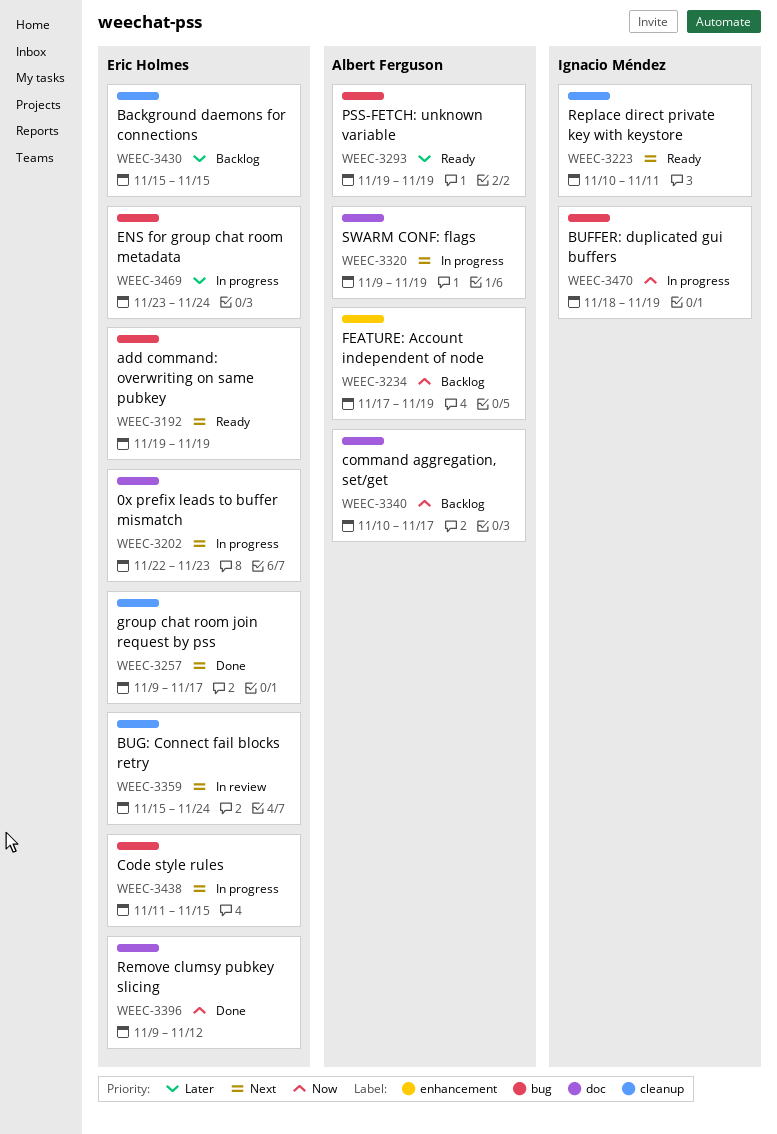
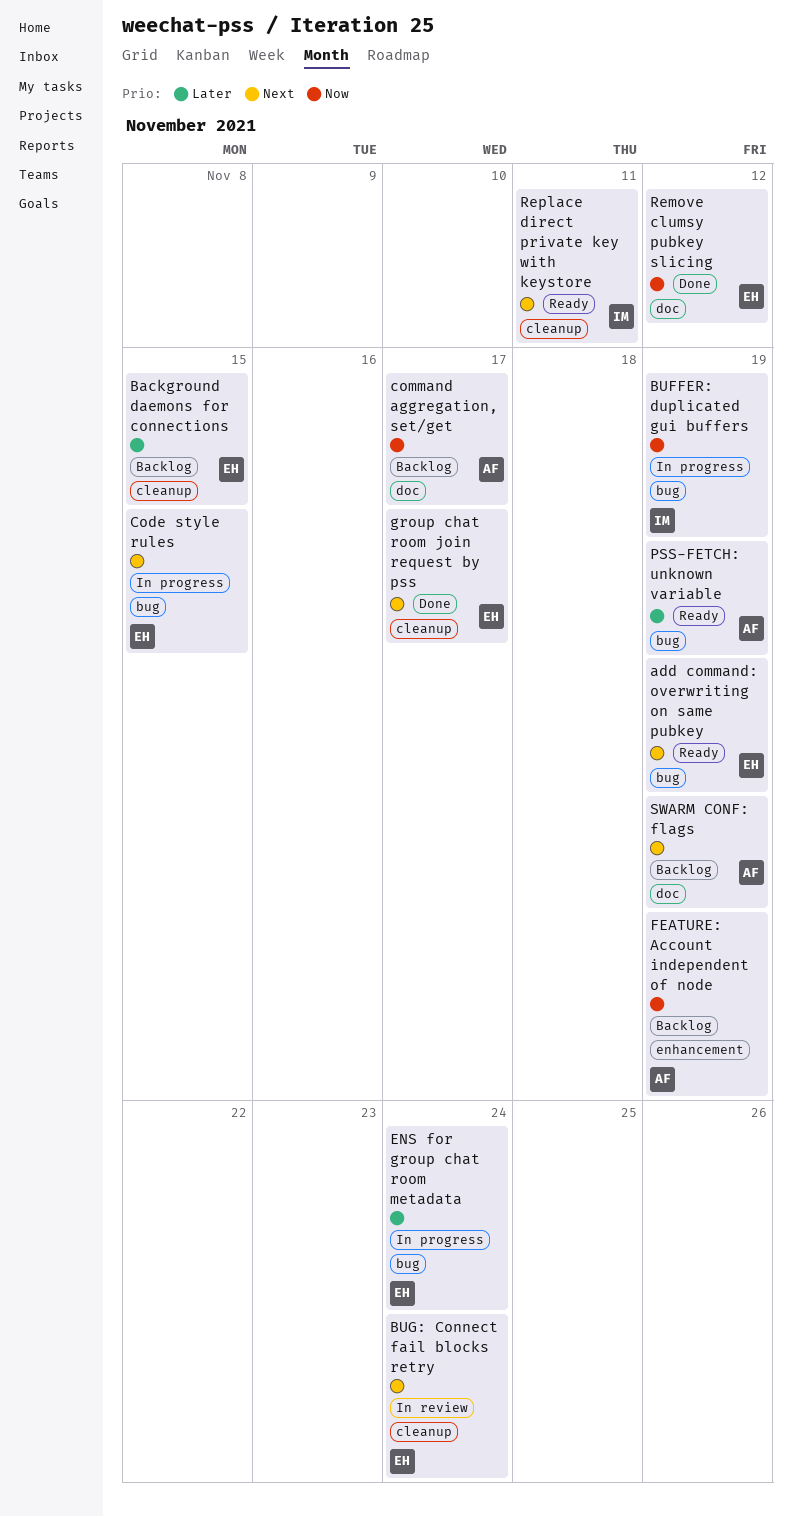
0x prefix leads to buffer mismatch: present -> none
SWARM CONF: flags, status: In progress -> Backlog

